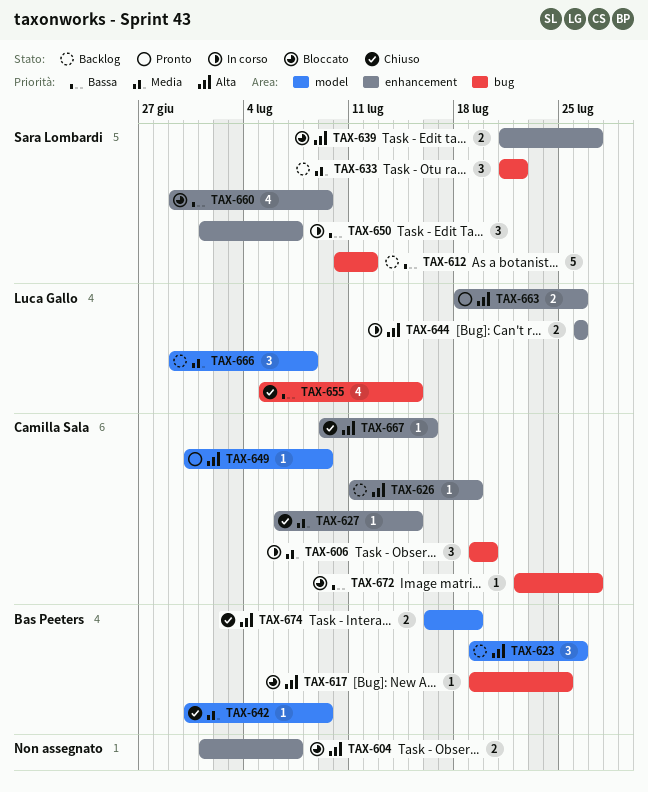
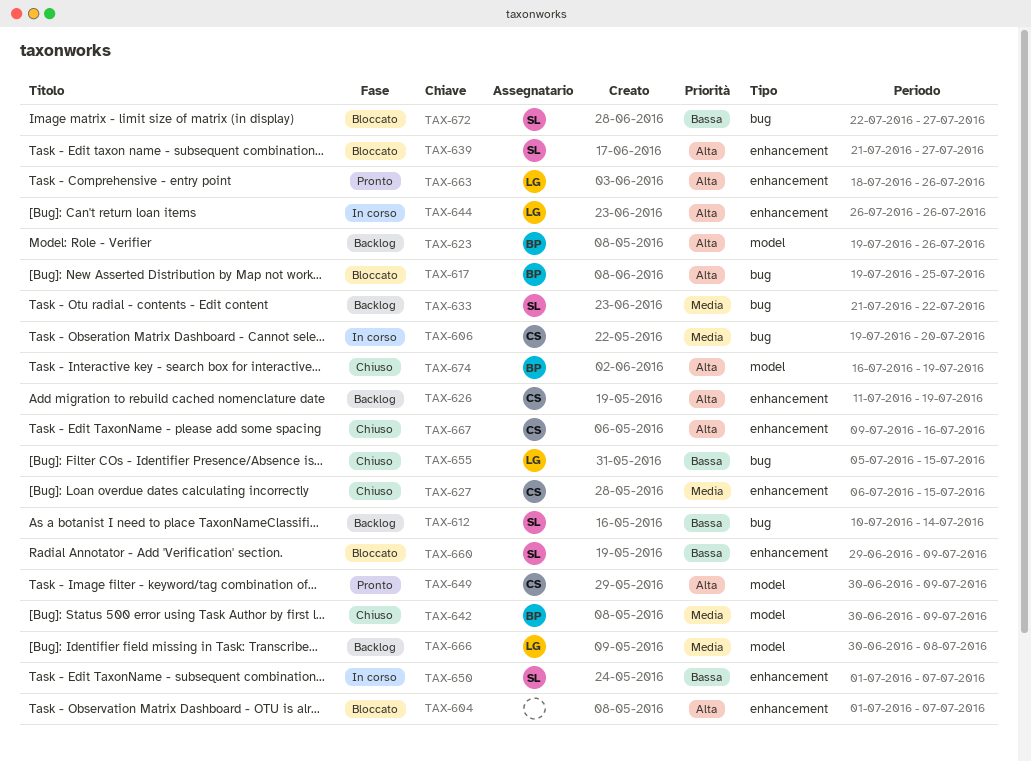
TAX-612, due: Jul 12 -> Jul 14
TAX-666, start: Jun 29 -> Jun 30
TAX-672, owner: Camilla Sala -> Sara Lombardi

